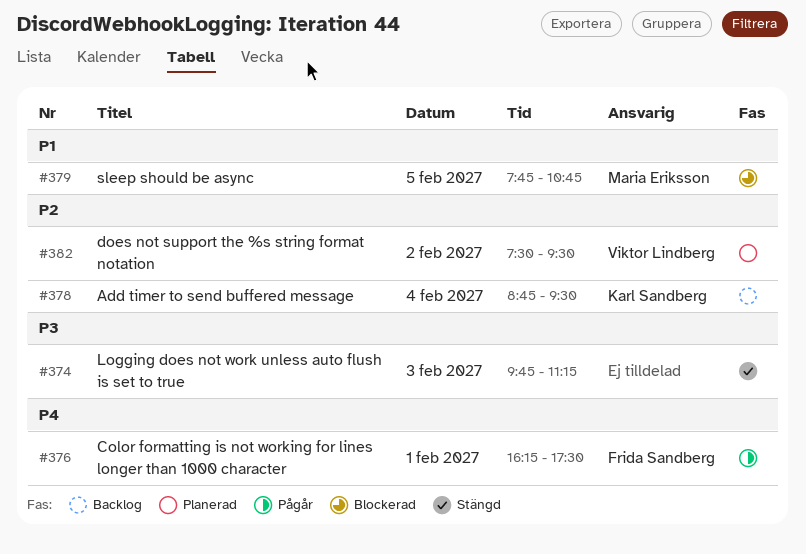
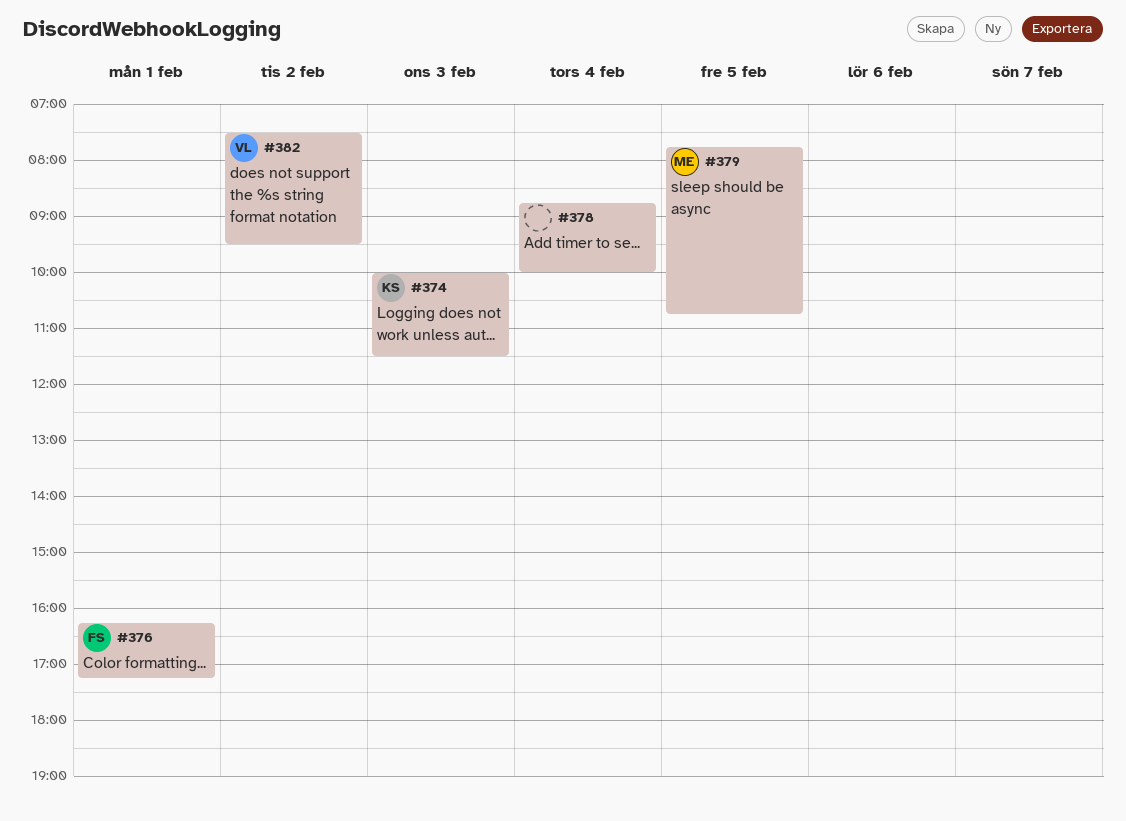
#374, owner: none -> Karl Sandberg
#374, begins: 09:45 -> 10:00
#374, ends: 11:15 -> 11:30
#376, ends: 17:30 -> 17:15
#378, owner: Karl Sandberg -> none
#378, ends: 09:30 -> 10:00

